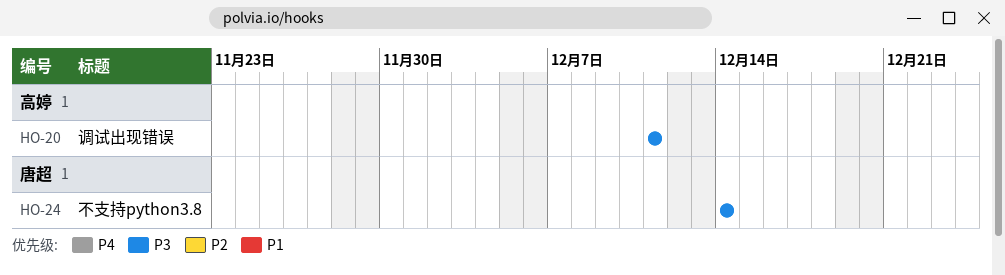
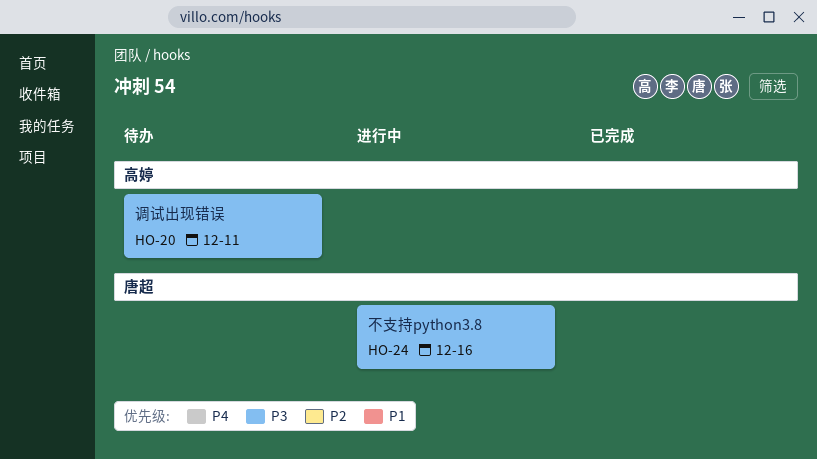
HO-24, due: Dec 14 -> Dec 16

